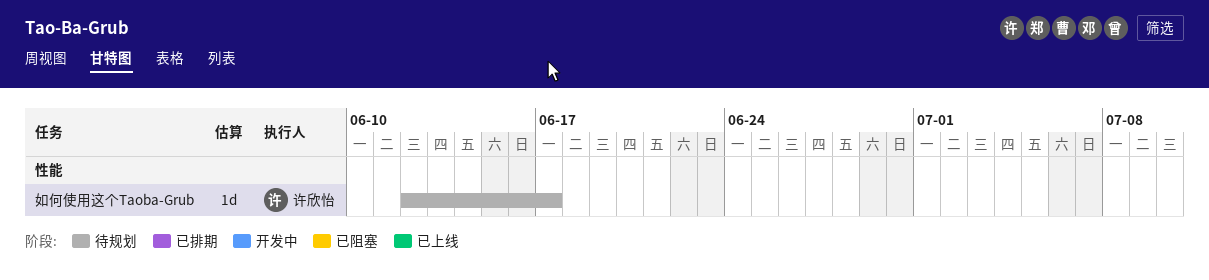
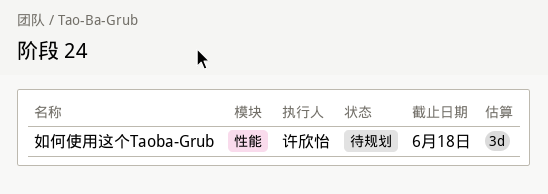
如何使用这个Taoba-Grub, estimate: 1d -> 3d
如何使用这个Taoba-Grub, due: Jun 17 -> Jun 18

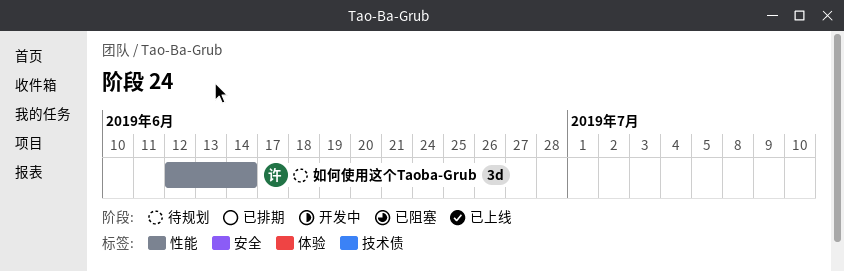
如何使用这个Taoba-Grub, due: Jun 18 -> Jun 14

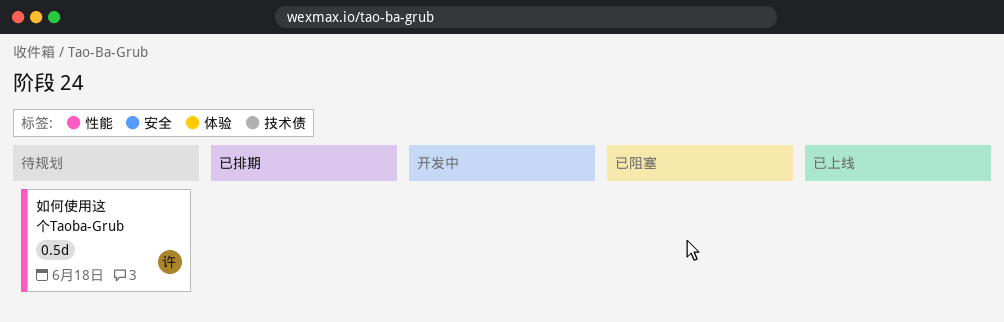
如何使用这个Taoba-Grub, estimate: 3d -> 0.5d
如何使用这个Taoba-Grub, due: Jun 14 -> Jun 18

